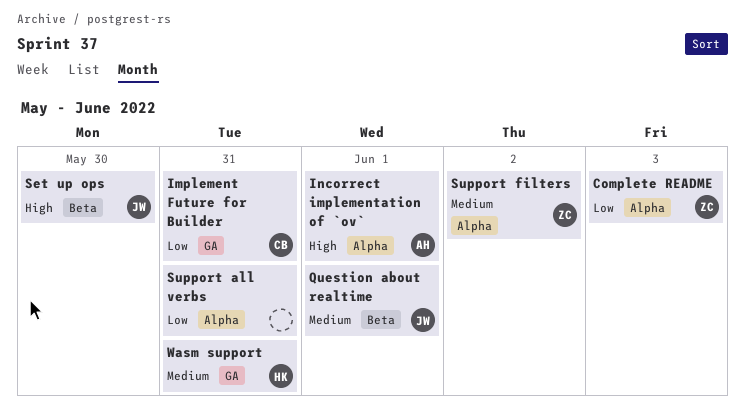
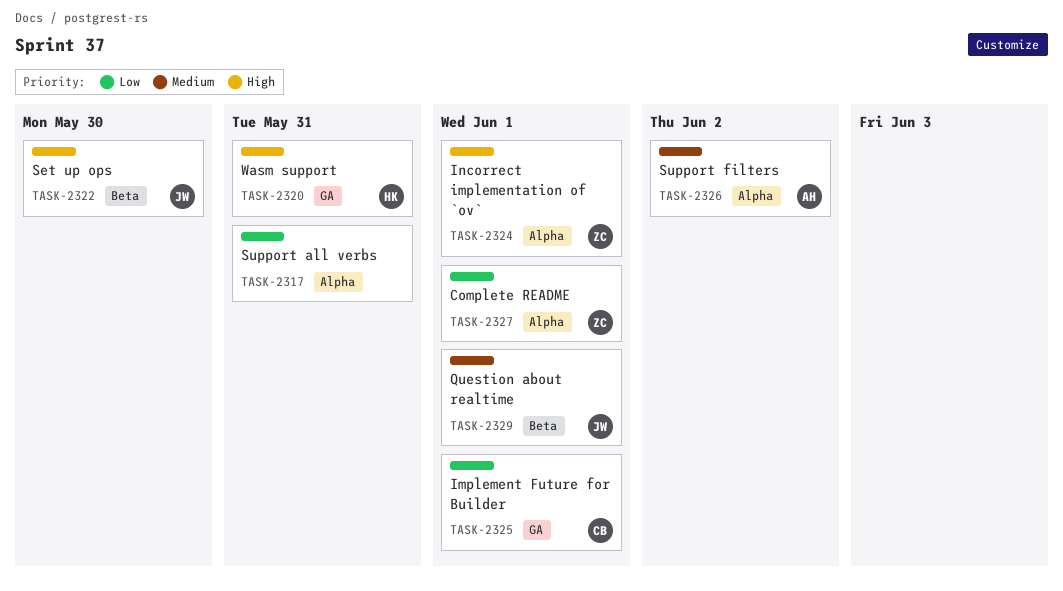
Complete README, due: Jun 3 -> Jun 1
Implement Future for Builder, due: May 31 -> Jun 1
Incorrect implementation of `ov`, owner: AH -> ZC
Support filters, owner: ZC -> AH
Wasm support, priority: Medium -> High

